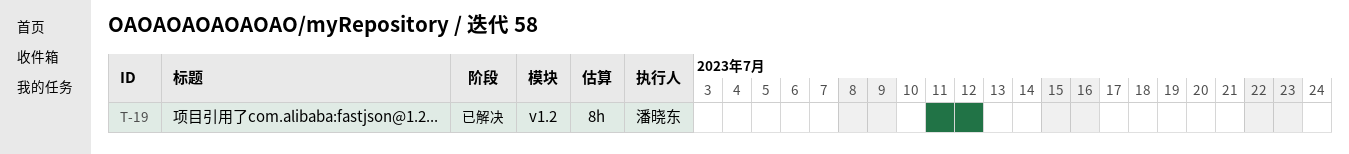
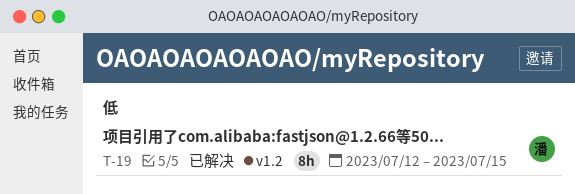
T-19, start: Jul 11 -> Jul 12
T-19, due: Jul 12 -> Jul 15

